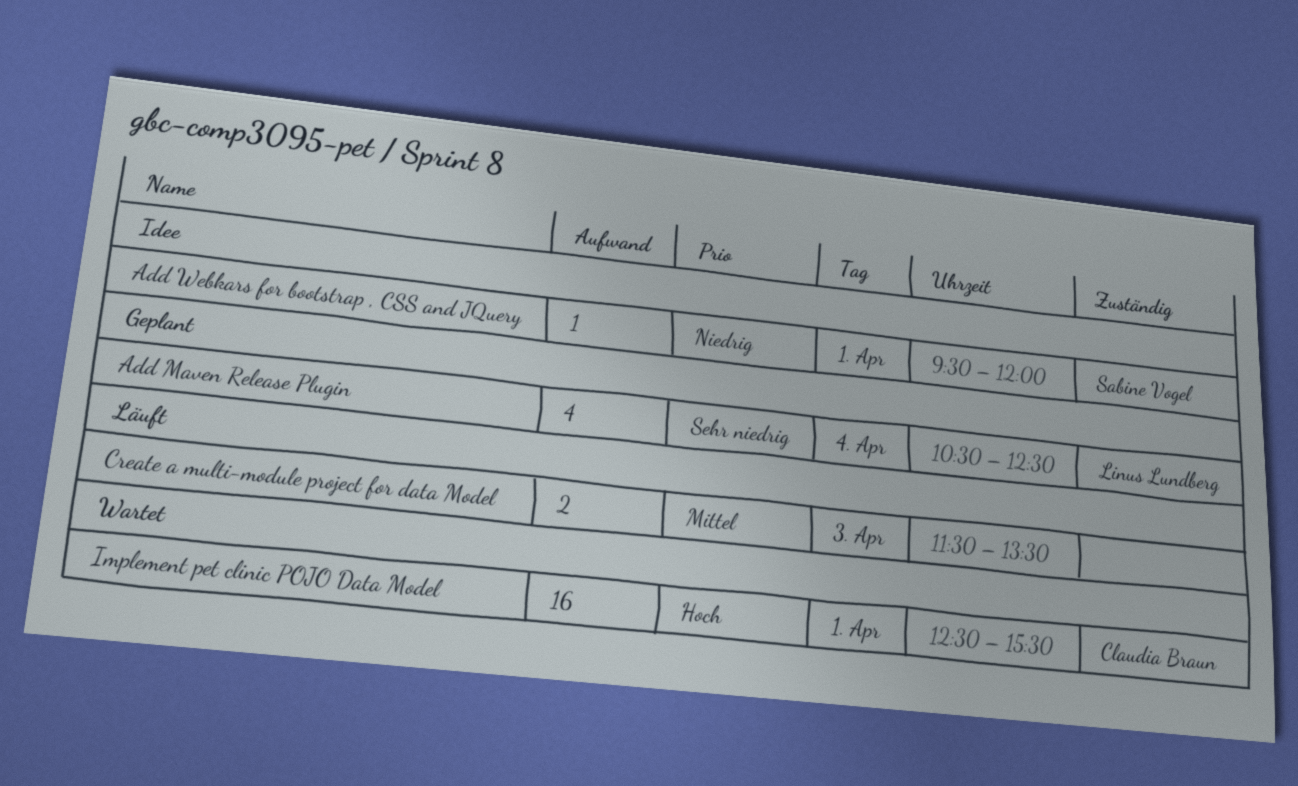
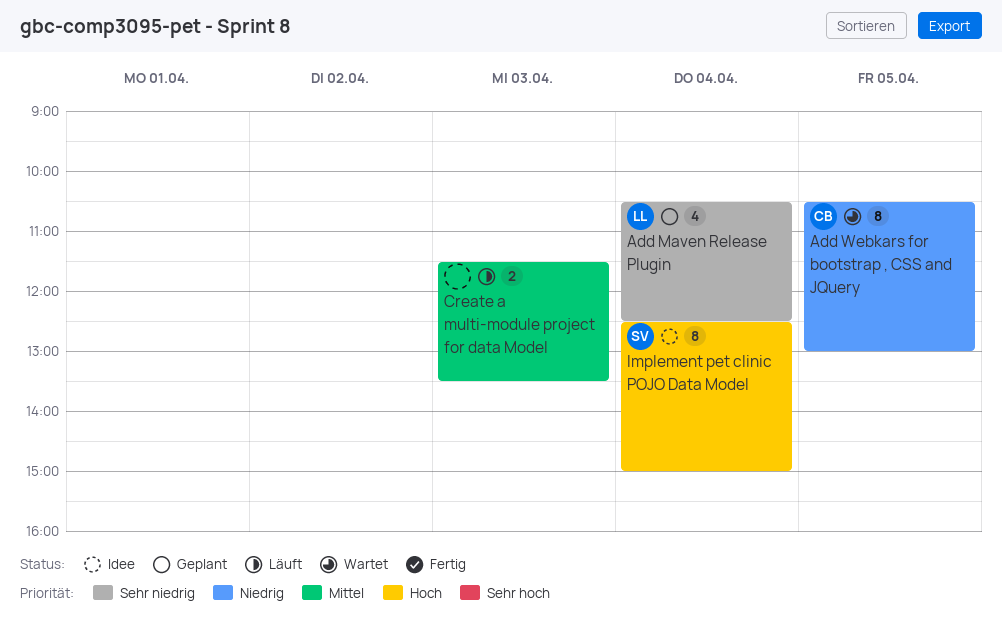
Add Webkars for bootstrap , CSS and JQuery, status: Idee -> Wartet
Add Webkars for bootstrap , CSS and JQuery, owner: Sabine Vogel -> Claudia Braun
Add Webkars for bootstrap , CSS and JQuery, estimate: 1 -> 8
Add Webkars for bootstrap , CSS and JQuery, day: Apr 1 -> Apr 5
Add Webkars for bootstrap , CSS and JQuery, begins: 09:30 -> 10:30
Add Webkars for bootstrap , CSS and JQuery, ends: 12:00 -> 13:00
Implement pet clinic POJO Data Model, status: Wartet -> Idee
Implement pet clinic POJO Data Model, owner: Claudia Braun -> Sabine Vogel
Implement pet clinic POJO Data Model, estimate: 16 -> 8
Implement pet clinic POJO Data Model, day: Apr 1 -> Apr 4
Implement pet clinic POJO Data Model, ends: 15:30 -> 15:00

